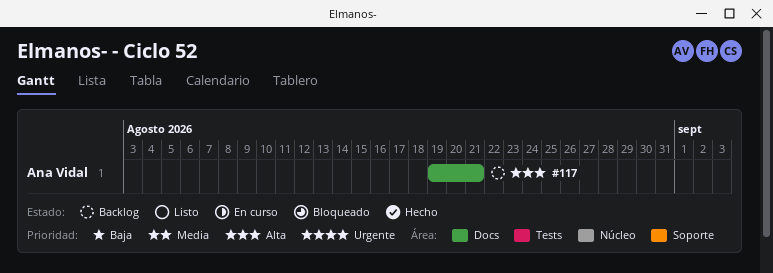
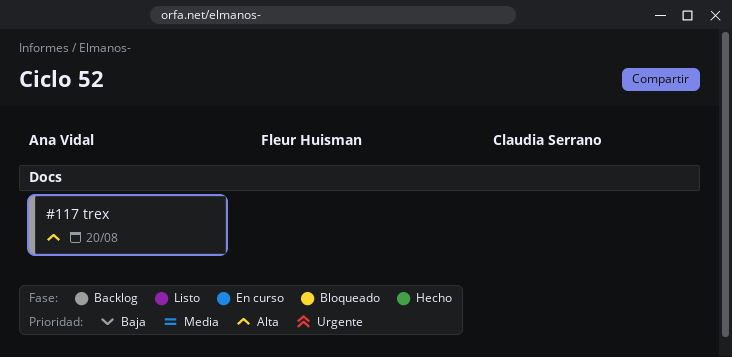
#117, due: Aug 21 -> Aug 20

